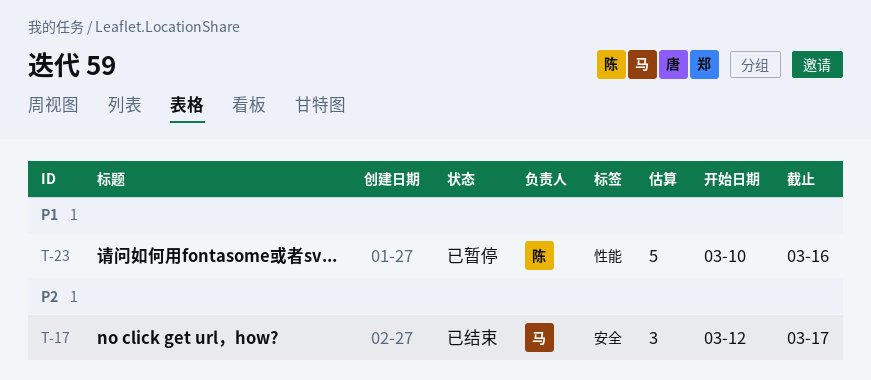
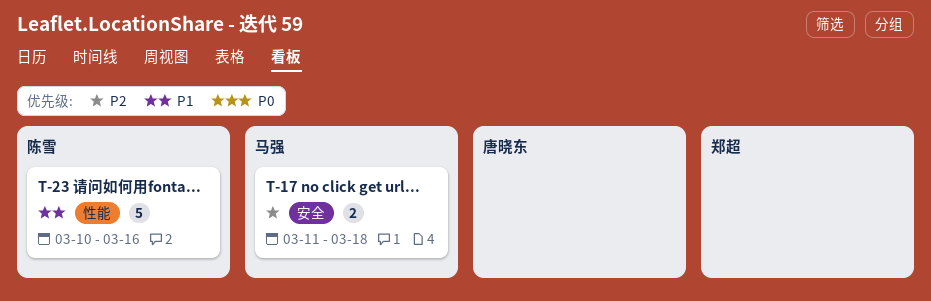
T-17, estimate: 3 -> 2
T-17, start: Mar 12 -> Mar 11
T-17, due: Mar 17 -> Mar 18

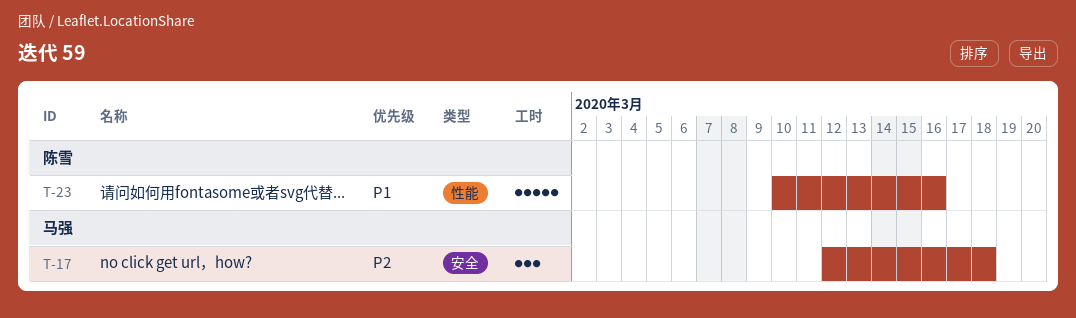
T-17, estimate: 2 -> 3
T-17, start: Mar 11 -> Mar 12

